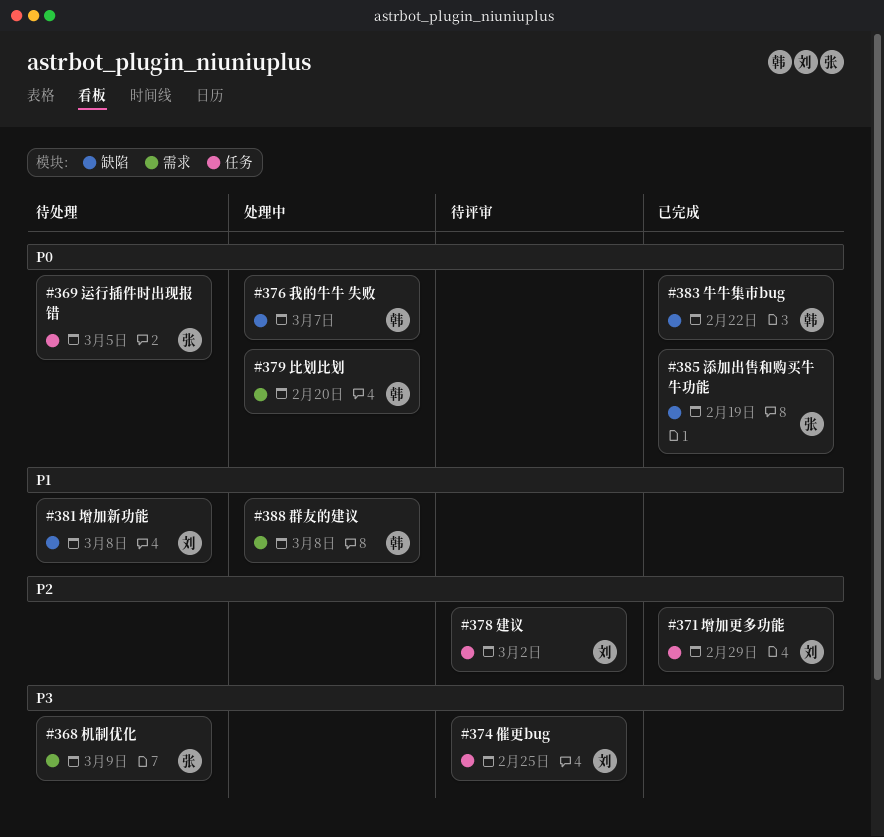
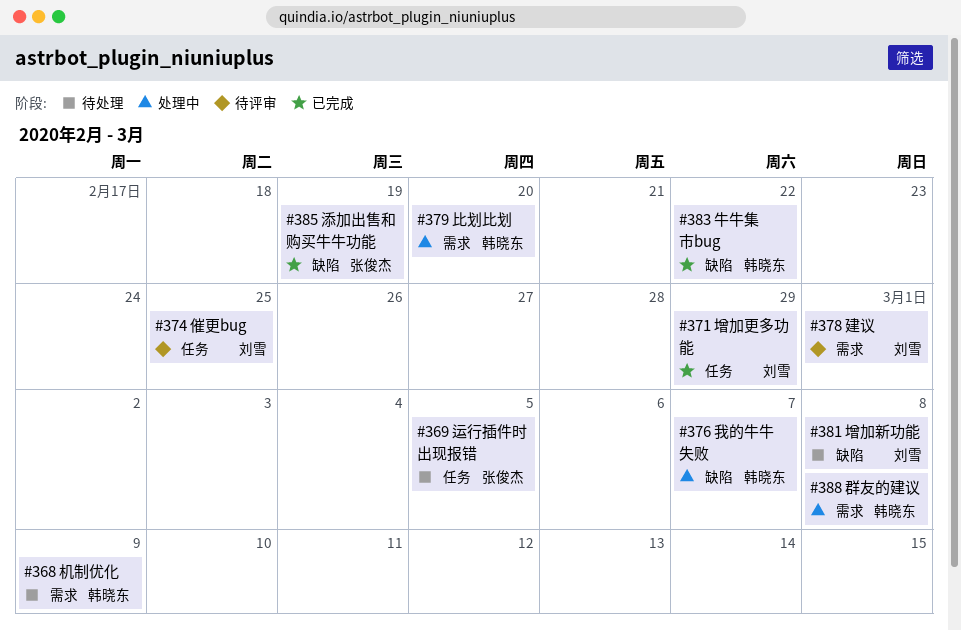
#368, owner: 张俊杰 -> 韩晓东
#378, label: 任务 -> 需求
#378, due: Mar 2 -> Mar 1

